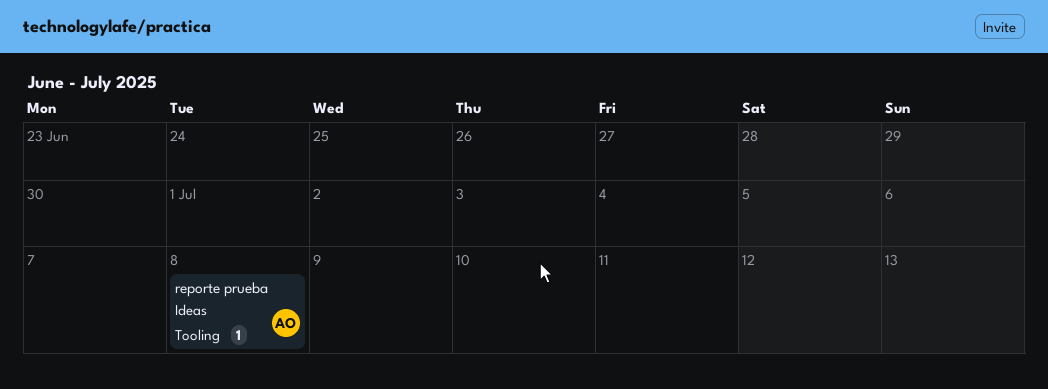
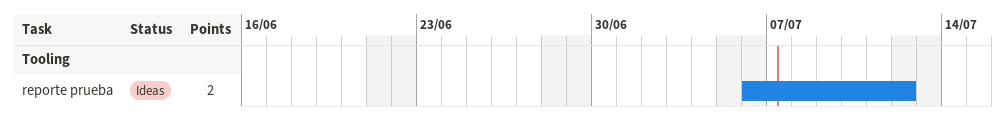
reporte prueba, estimate: 1 -> 2
reporte prueba, due: Jul 8 -> Jul 12

